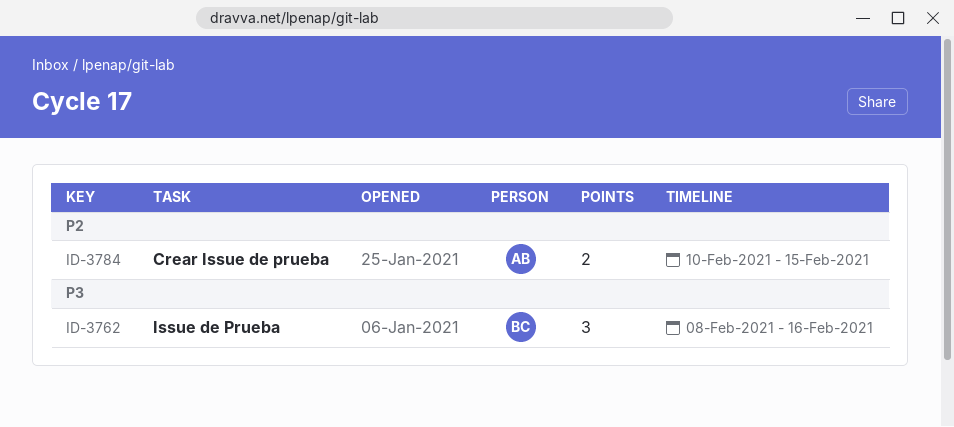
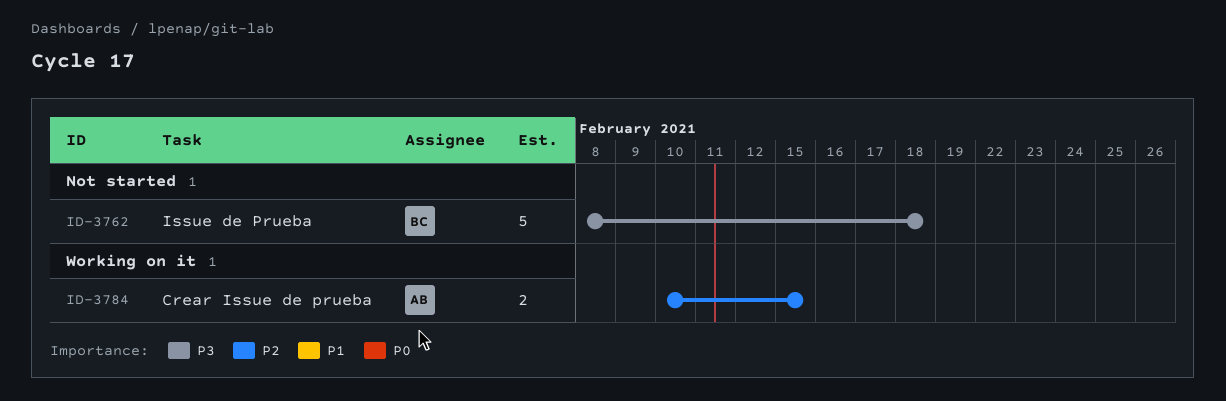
ID-3762, estimate: 3 -> 5
ID-3762, due: Feb 16 -> Feb 18

